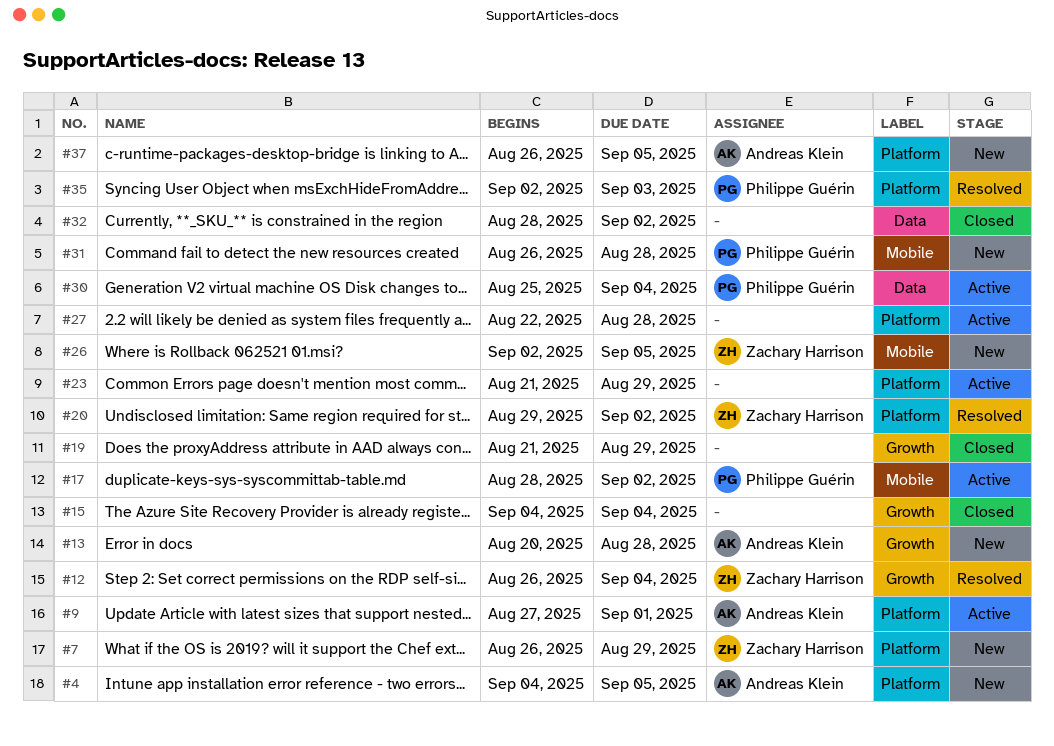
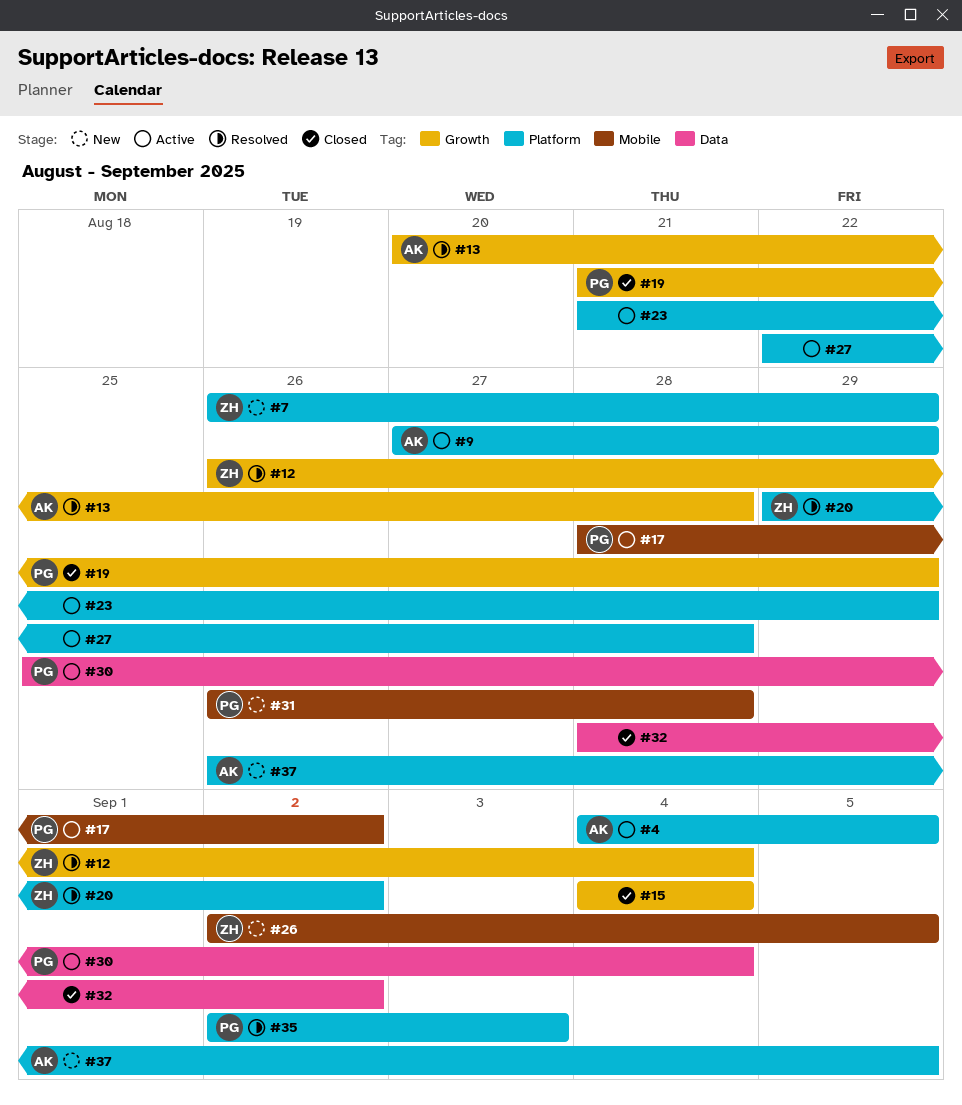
#4, status: New -> Active
#9, due: Sep 1 -> Aug 29
#13, status: New -> Resolved
#19, owner: none -> Philippe Guérin

